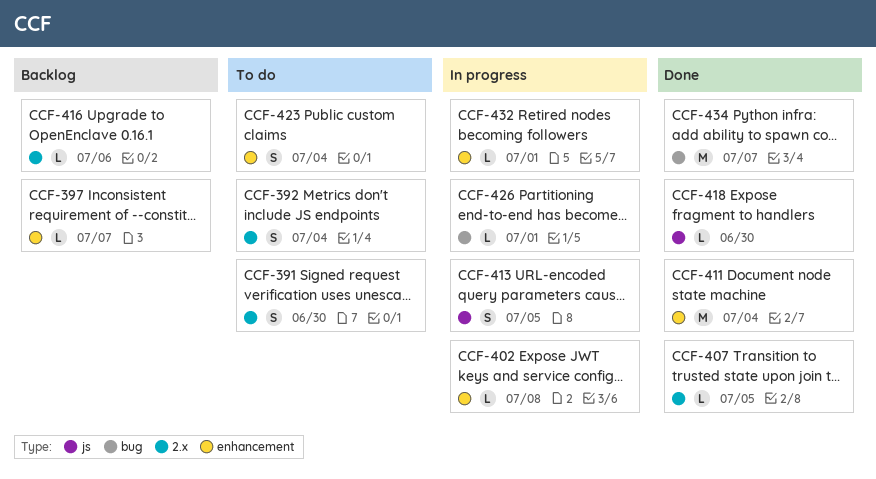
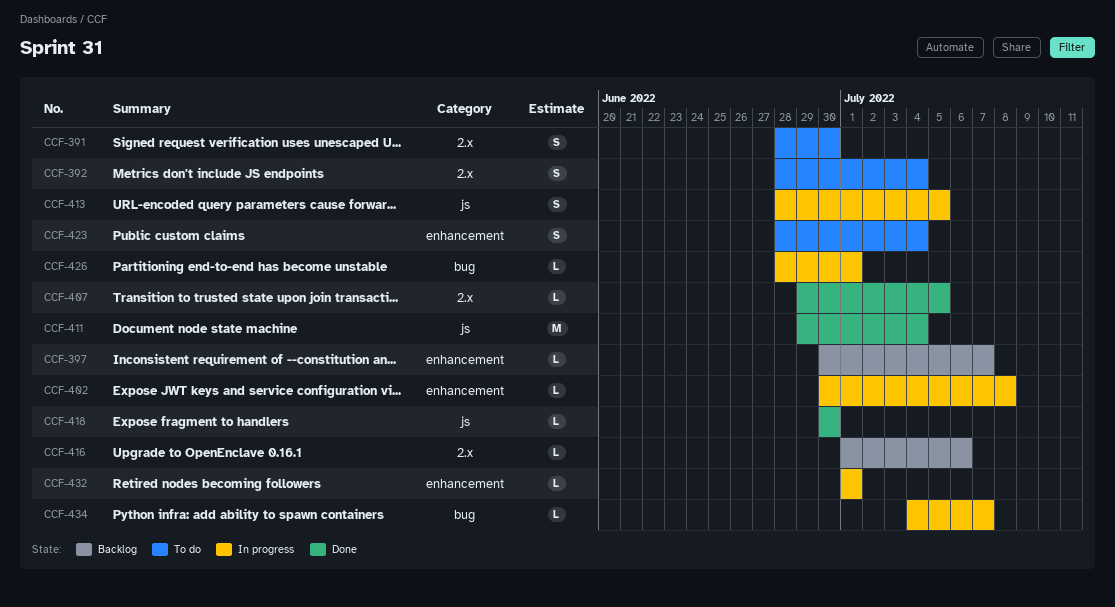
CCF-411, label: enhancement -> js
CCF-434, status: Done -> In progress
CCF-434, estimate: M -> L

